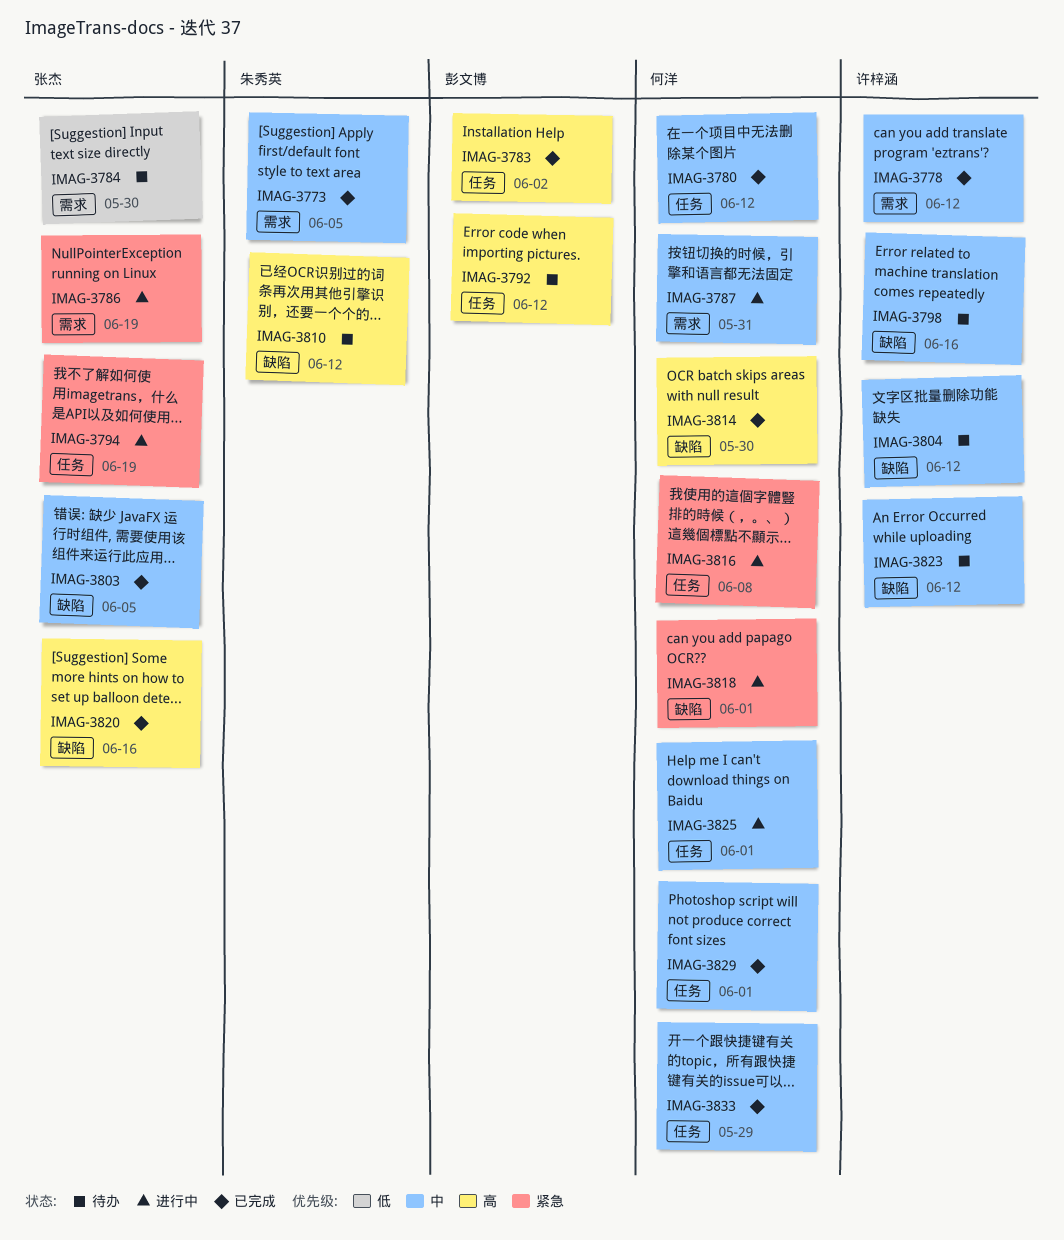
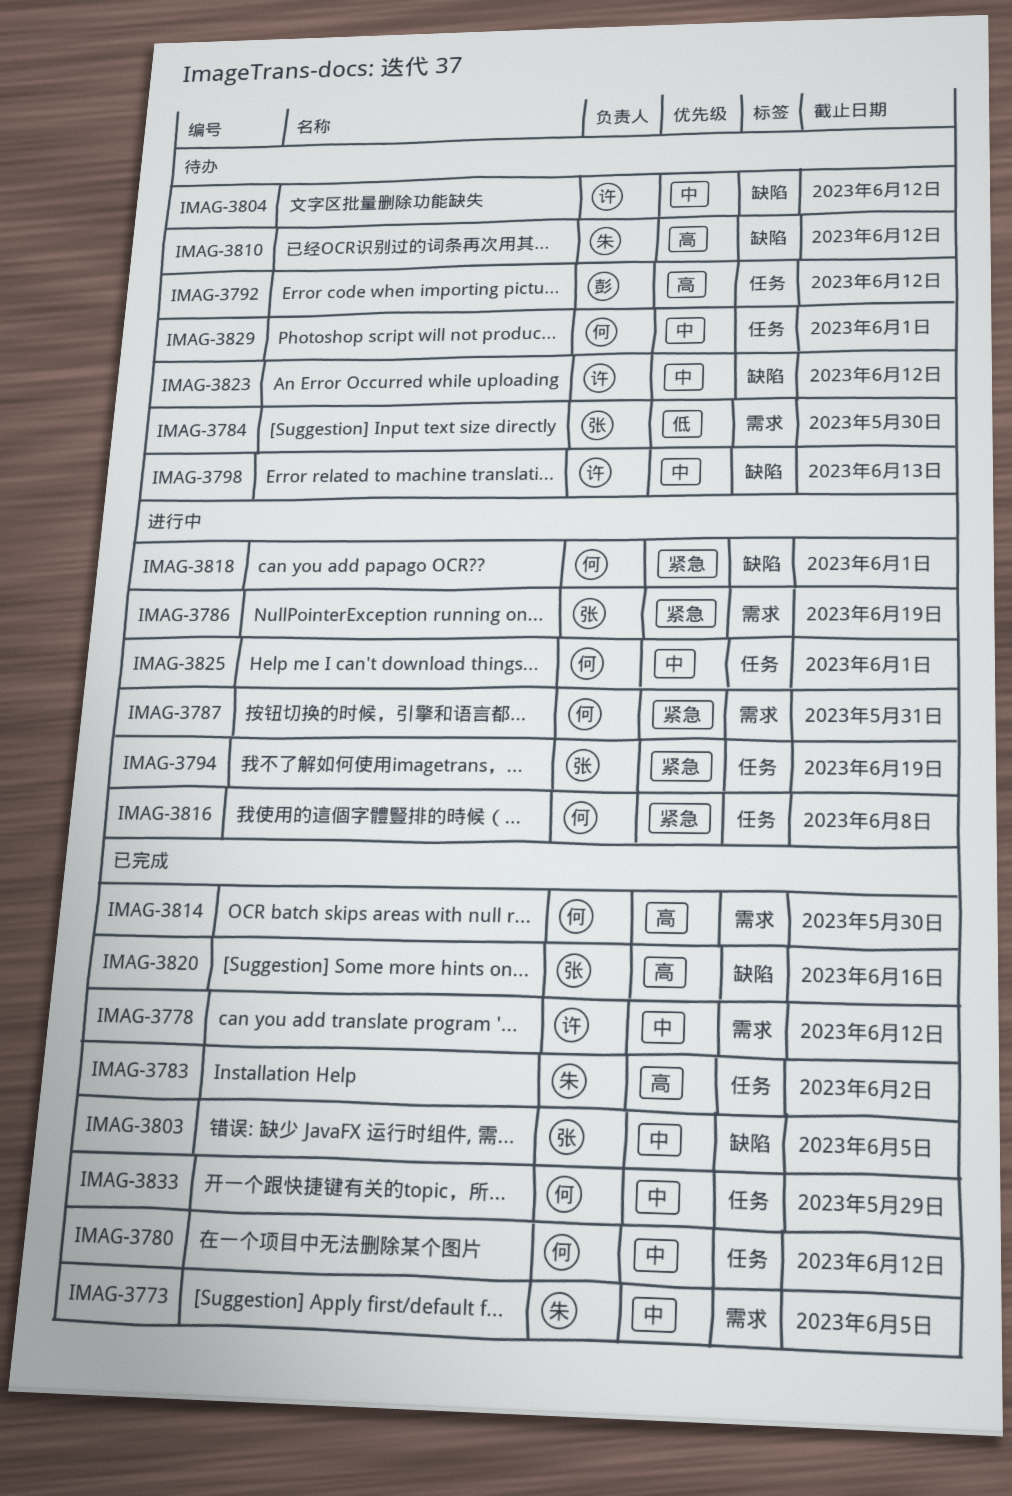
IMAG-3783, owner: 彭文博 -> 朱秀英
IMAG-3787, priority: 中 -> 紧急
IMAG-3798, due: Jun 16 -> Jun 13
IMAG-3814, label: 缺陷 -> 需求
IMAG-3829, status: 已完成 -> 待办

